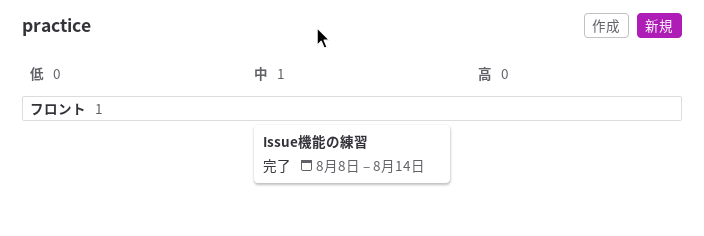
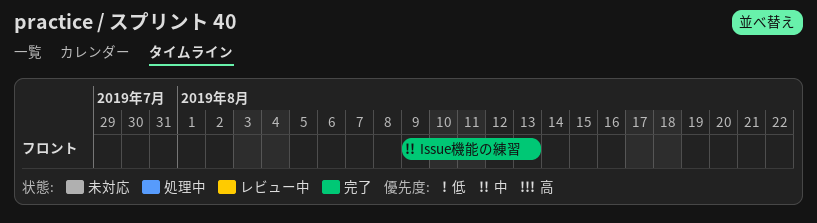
Issue機能の練習, start: Aug 8 -> Aug 9
Issue機能の練習, due: Aug 14 -> Aug 13

